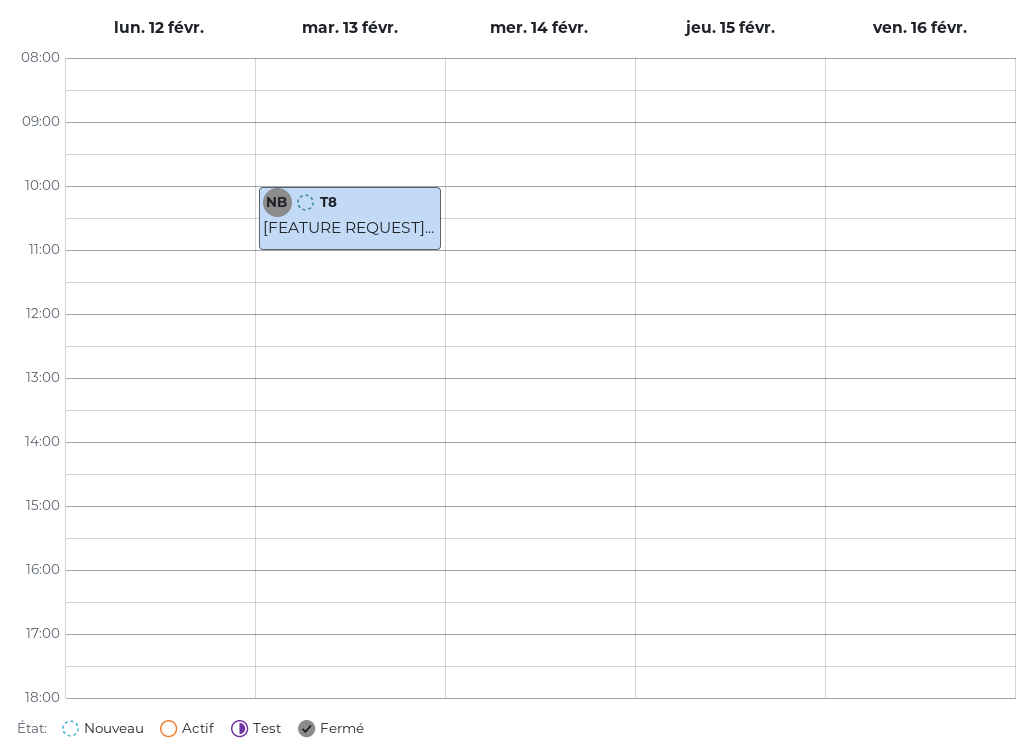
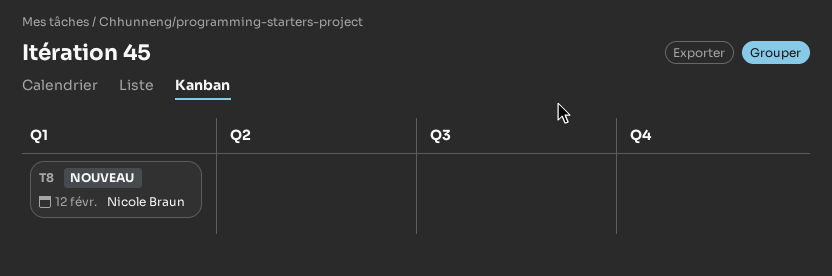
T8, day: Feb 13 -> Feb 12

